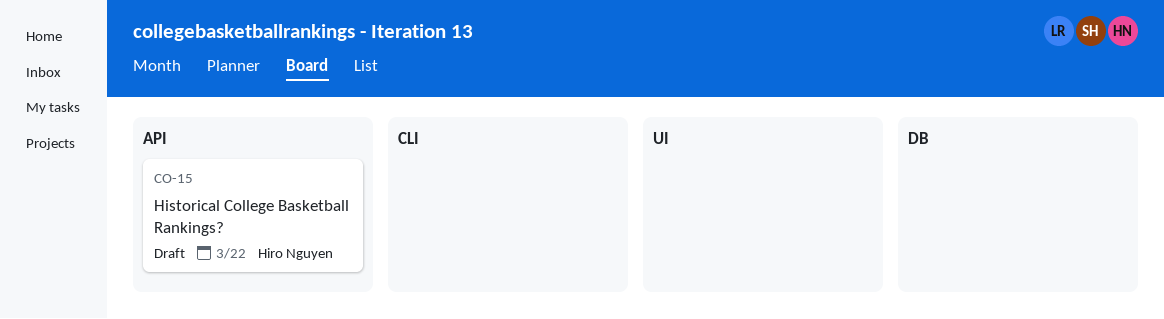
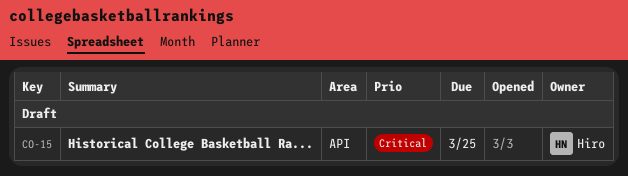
CO-15, due: Mar 22 -> Mar 25

